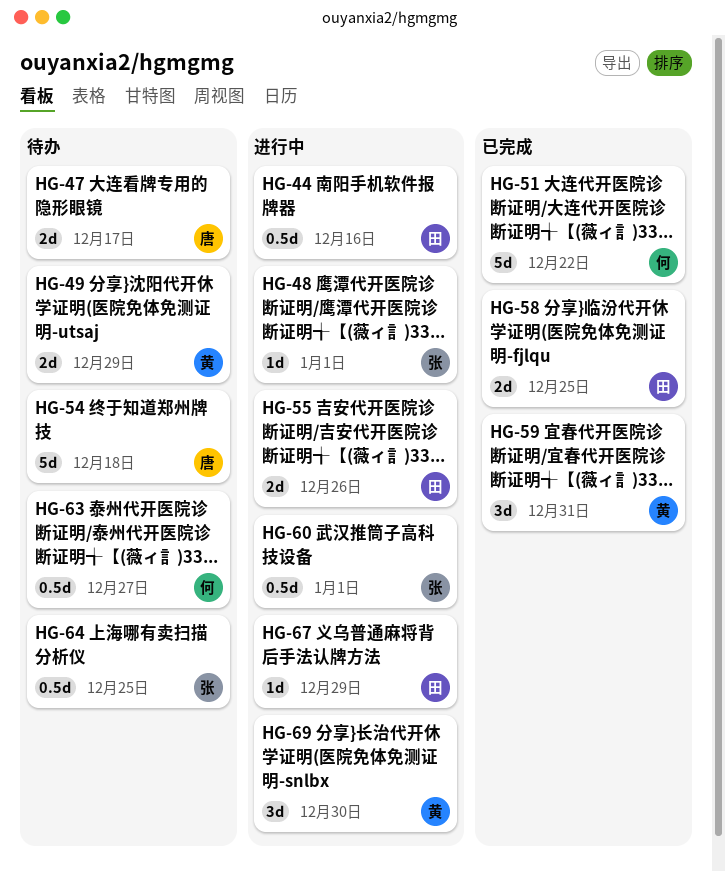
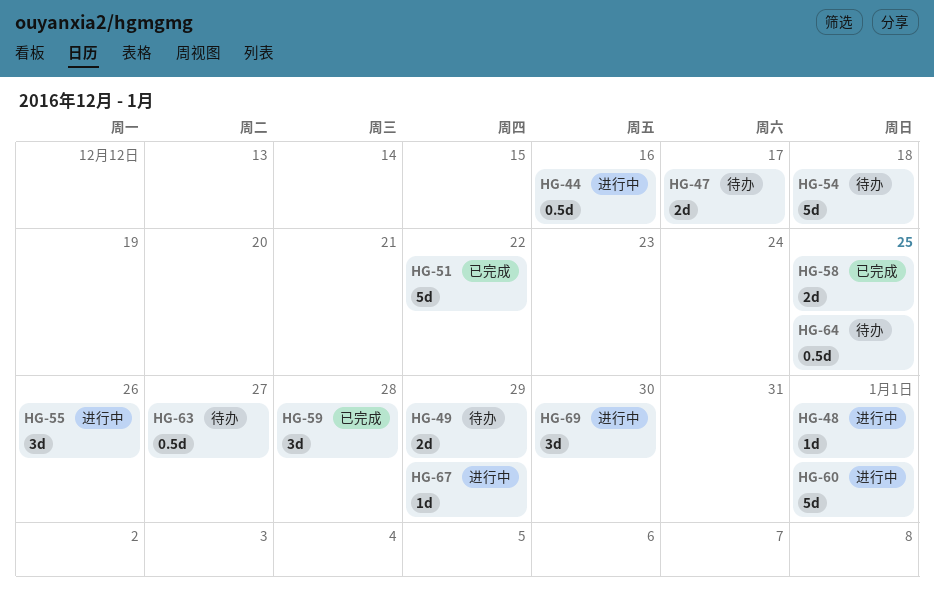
HG-55, estimate: 2d -> 3d
HG-59, due: Dec 31 -> Dec 28
HG-60, estimate: 0.5d -> 5d

